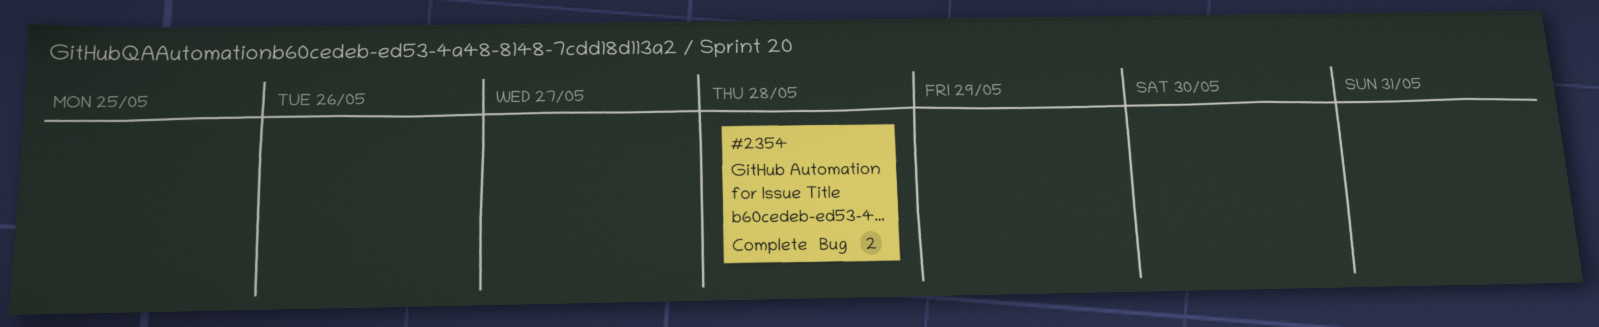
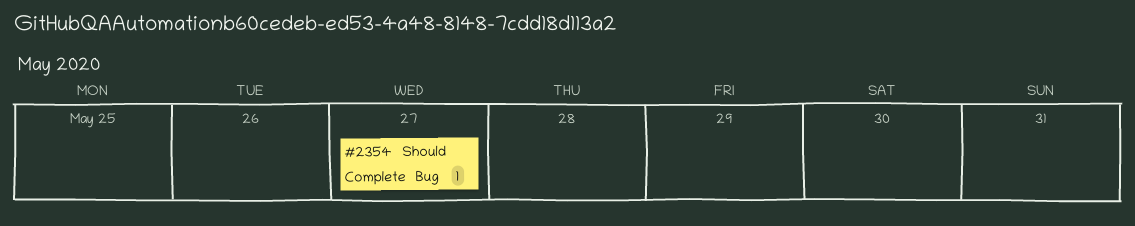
#2354, estimate: 2 -> 1
#2354, due: May 28 -> May 27

